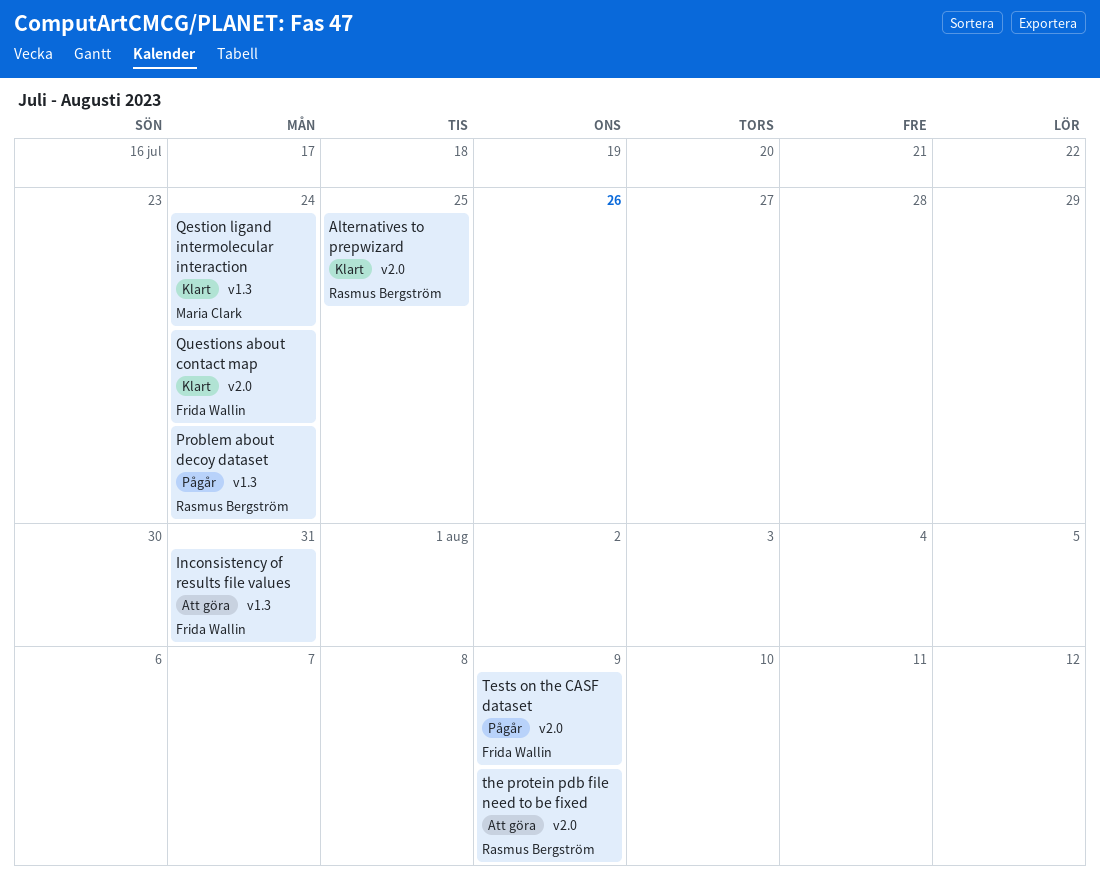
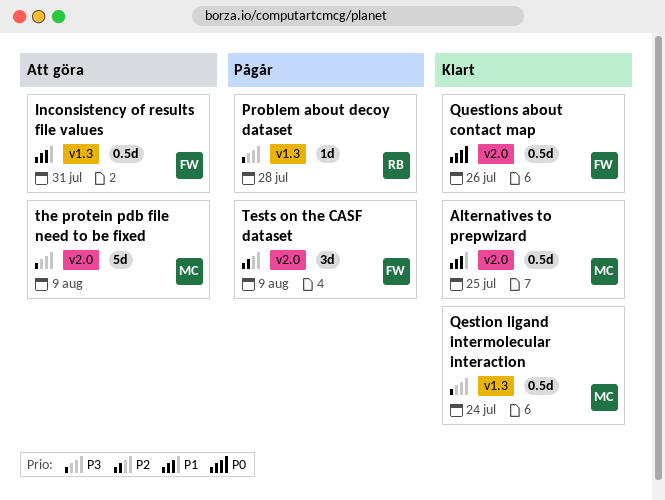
Alternatives to prepwizard, owner: Rasmus Bergström -> Maria Clark
Problem about decoy dataset, due: Jul 24 -> Jul 28
Questions about contact map, due: Jul 24 -> Jul 26
the protein pdb file need to be fixed, owner: Rasmus Bergström -> Maria Clark

